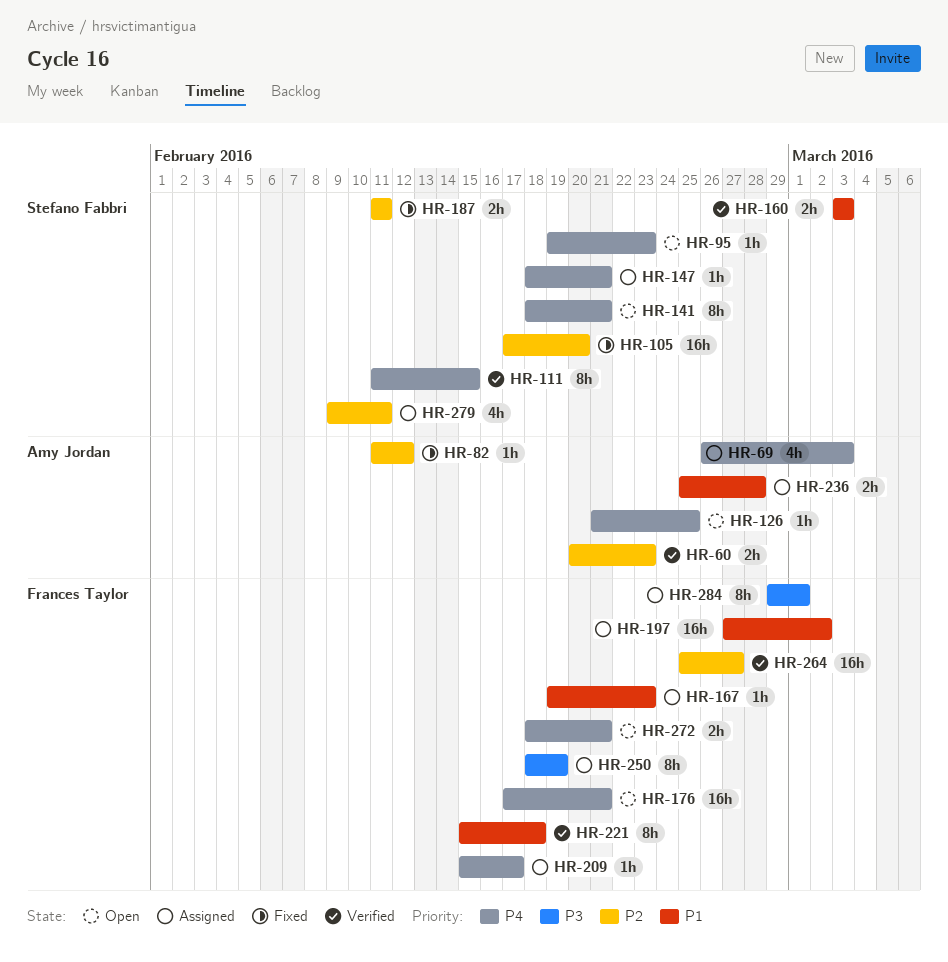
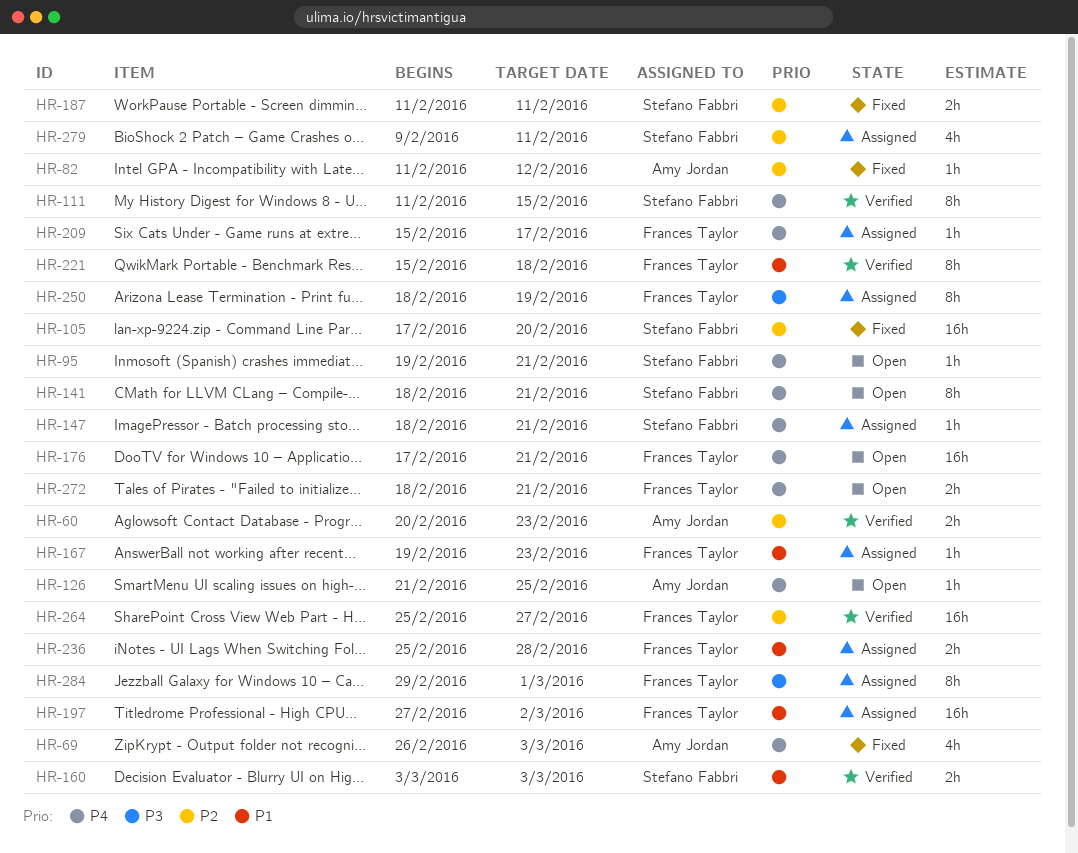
HR-69, status: Assigned -> Fixed
HR-95, due: Feb 23 -> Feb 21
HR-236, owner: Amy Jordan -> Frances Taylor

